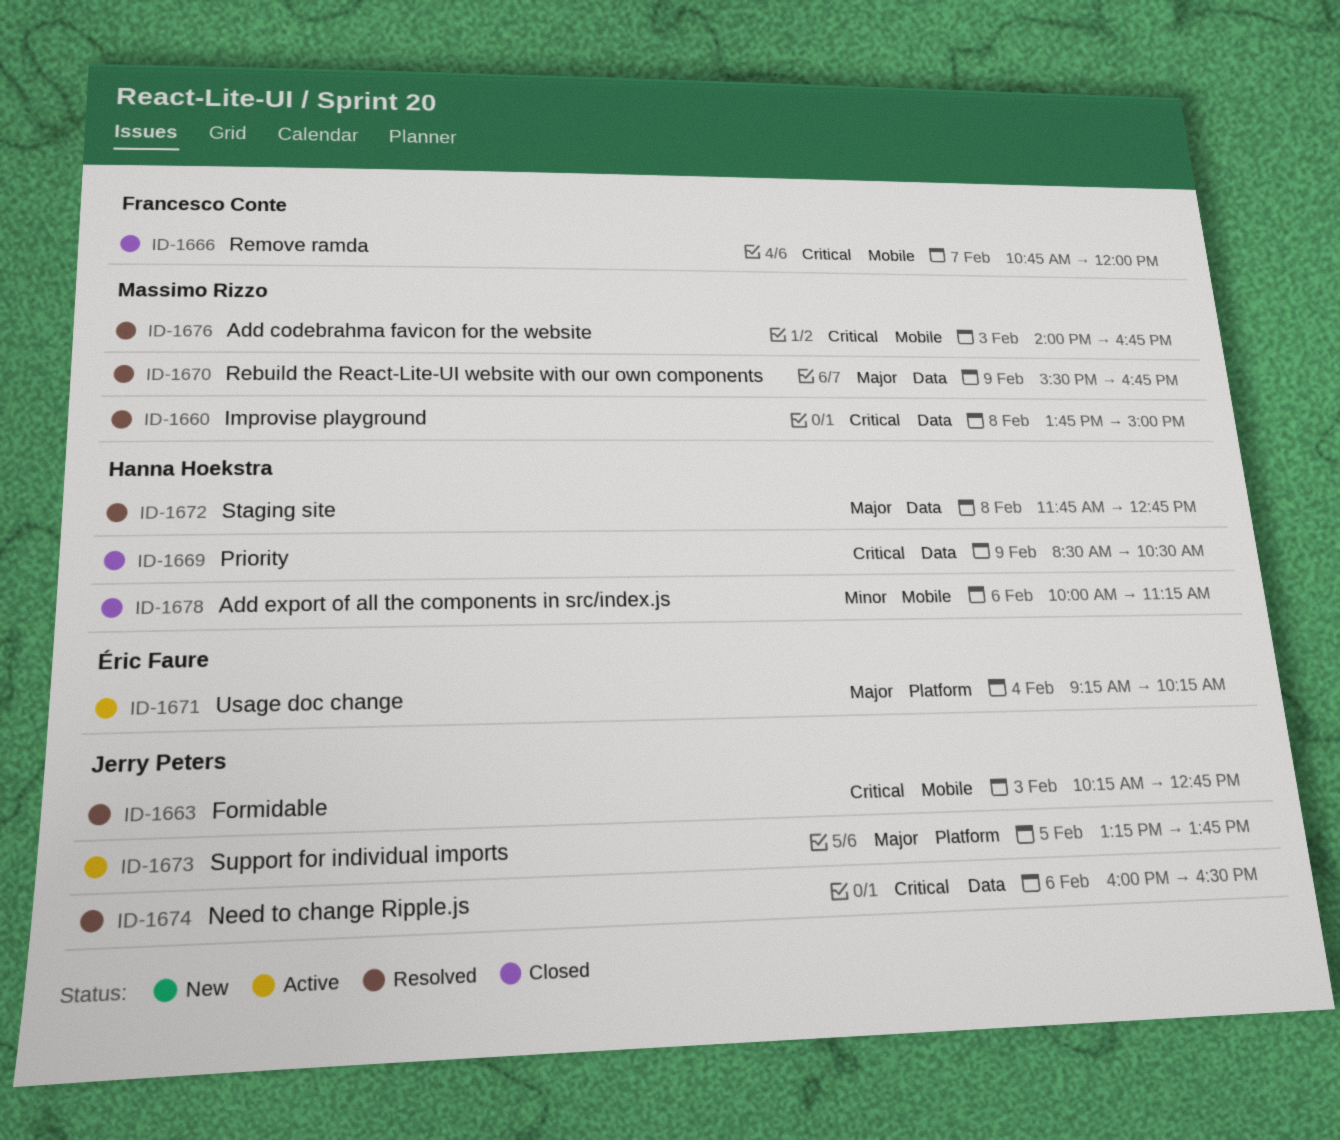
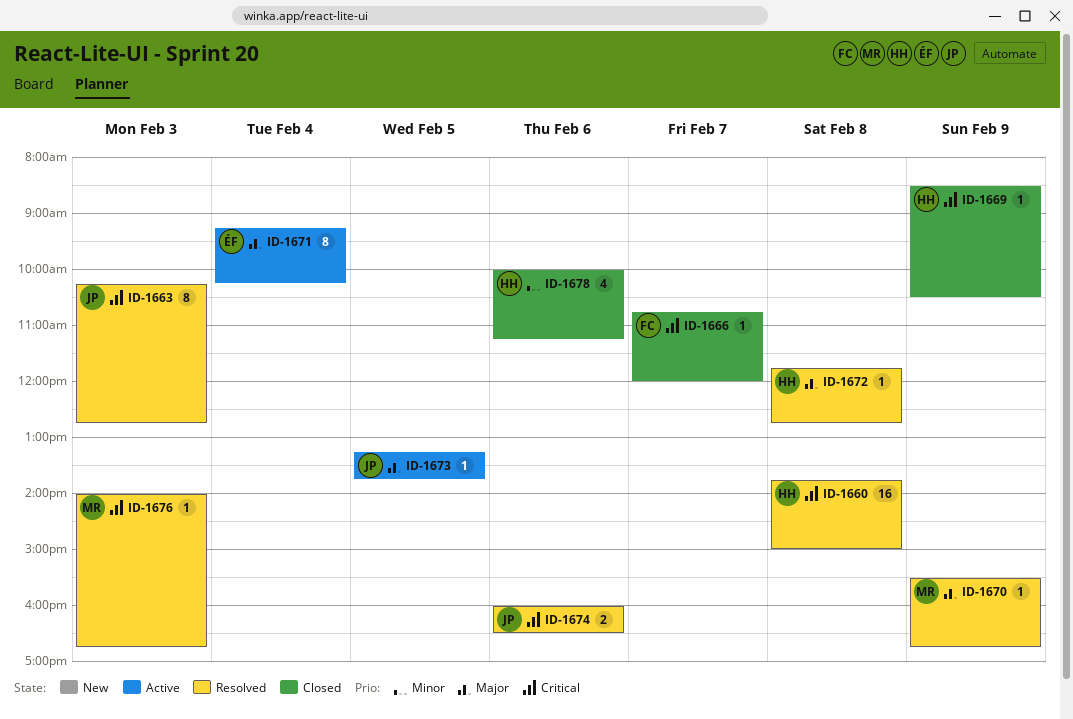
ID-1660, owner: Massimo Rizzo -> Hanna Hoekstra

